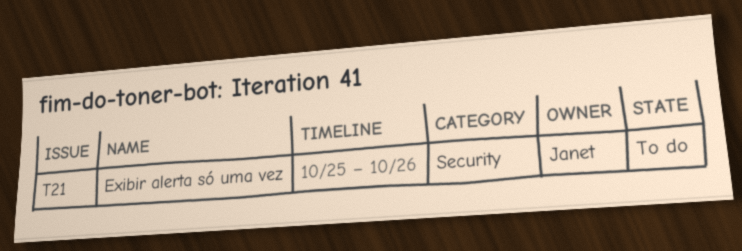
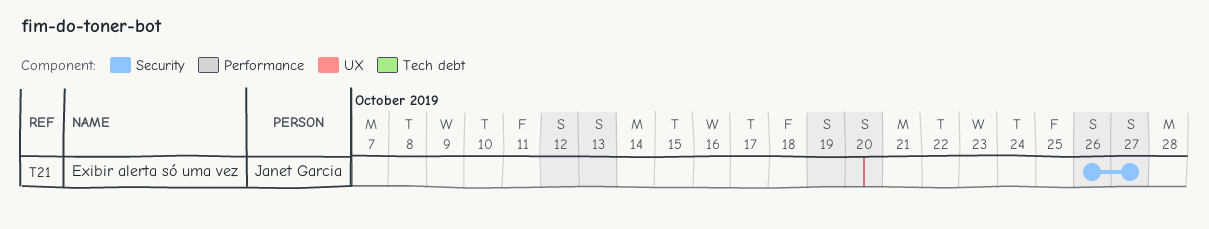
T21, start: Oct 25 -> Oct 26
T21, due: Oct 26 -> Oct 27

